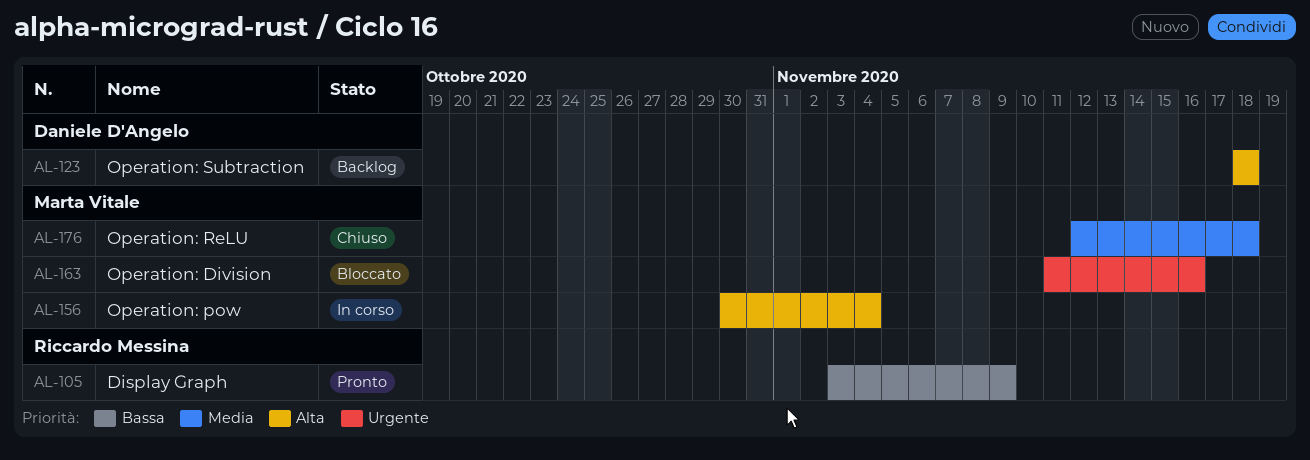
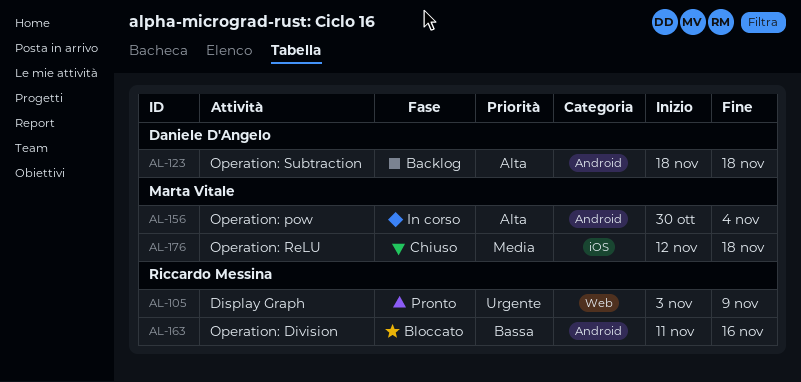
AL-105, priority: Bassa -> Urgente
AL-163, owner: Marta Vitale -> Riccardo Messina
AL-163, priority: Urgente -> Bassa

